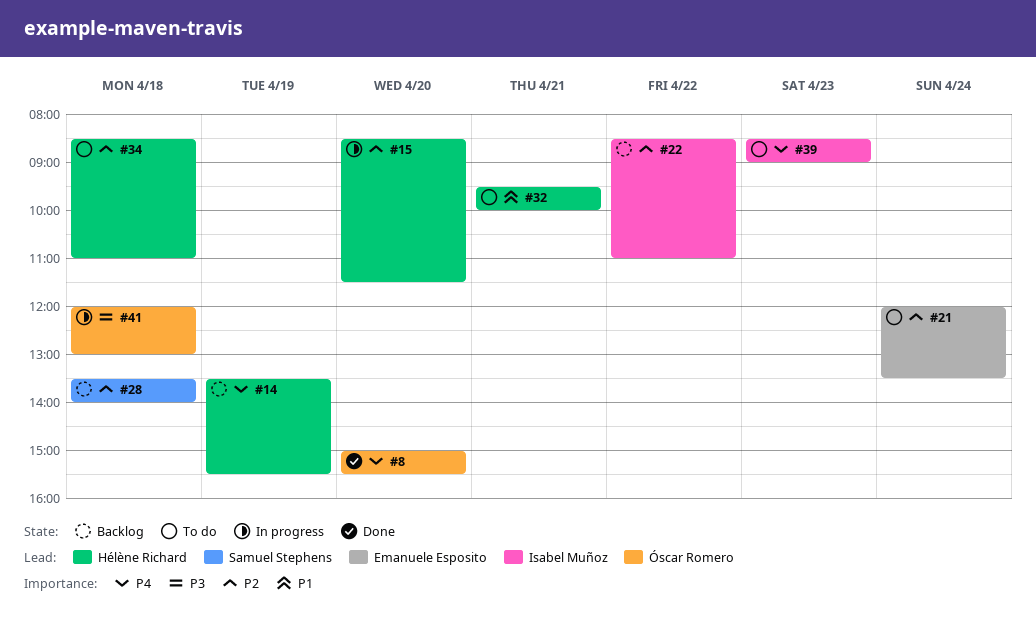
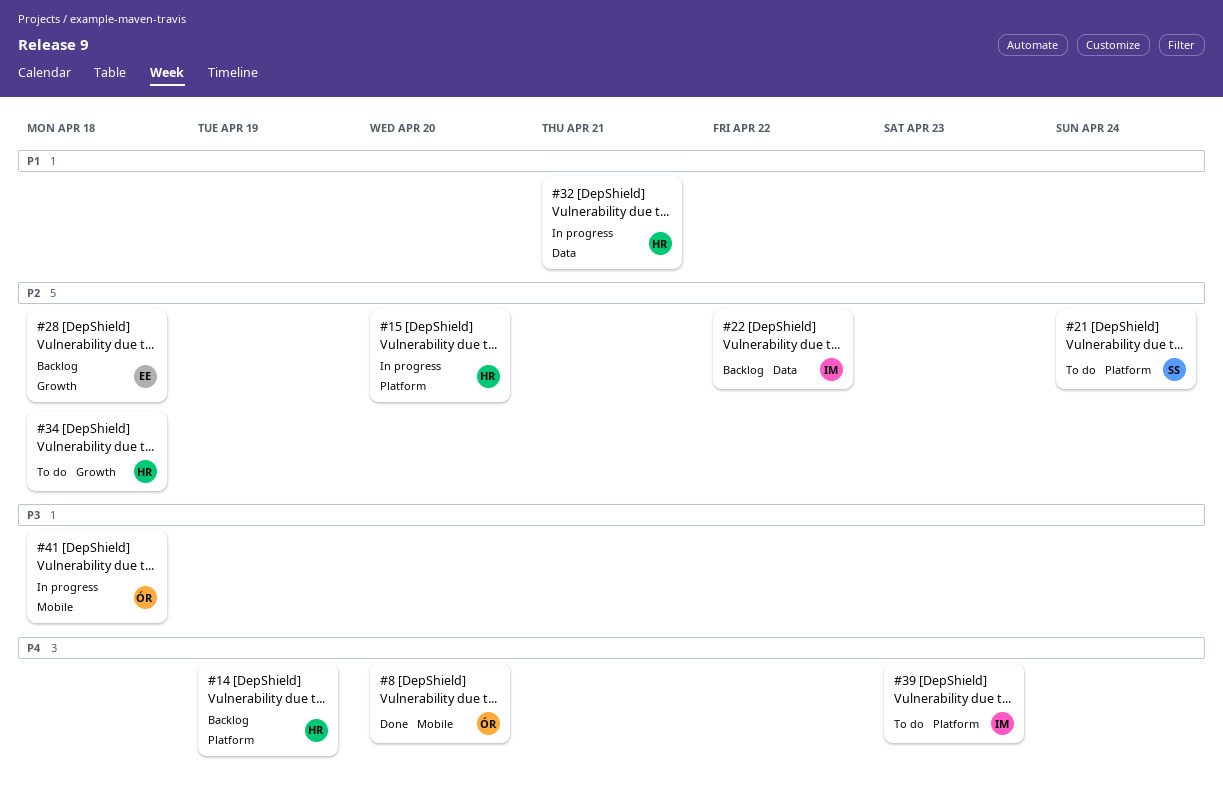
#21, owner: Emanuele Esposito -> Samuel Stephens
#28, owner: Samuel Stephens -> Emanuele Esposito
#32, status: To do -> In progress

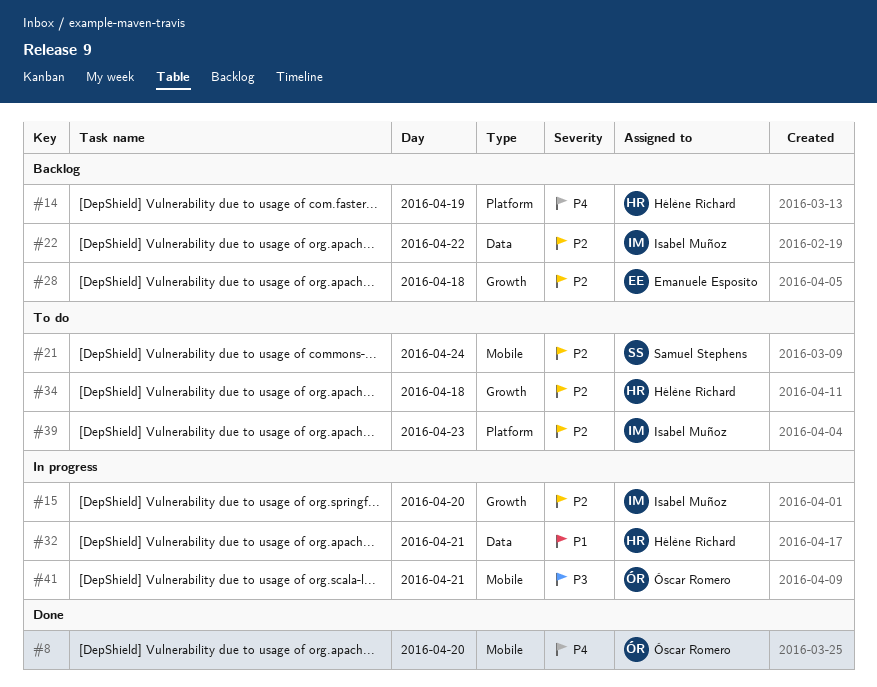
#15, owner: Hélène Richard -> Isabel Muñoz
#15, label: Platform -> Growth
#21, label: Platform -> Mobile
#39, priority: P4 -> P2
#41, day: Apr 18 -> Apr 21

